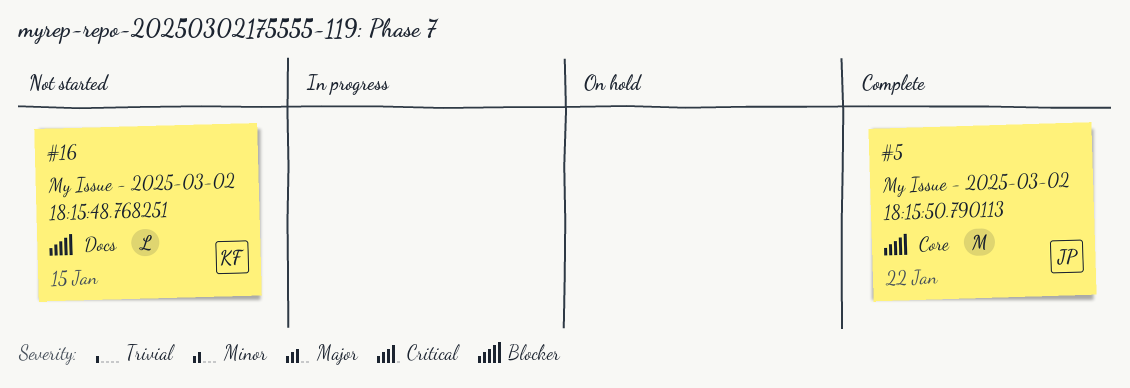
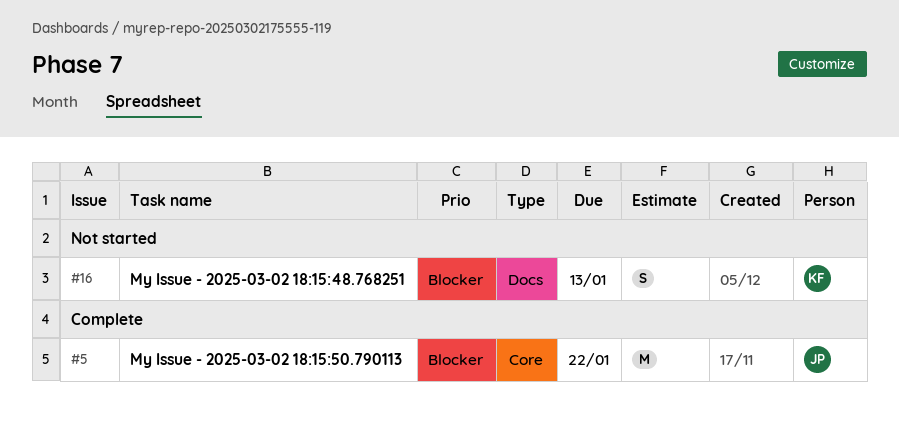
#16, estimate: L -> S
#16, due: Jan 15 -> Jan 13

